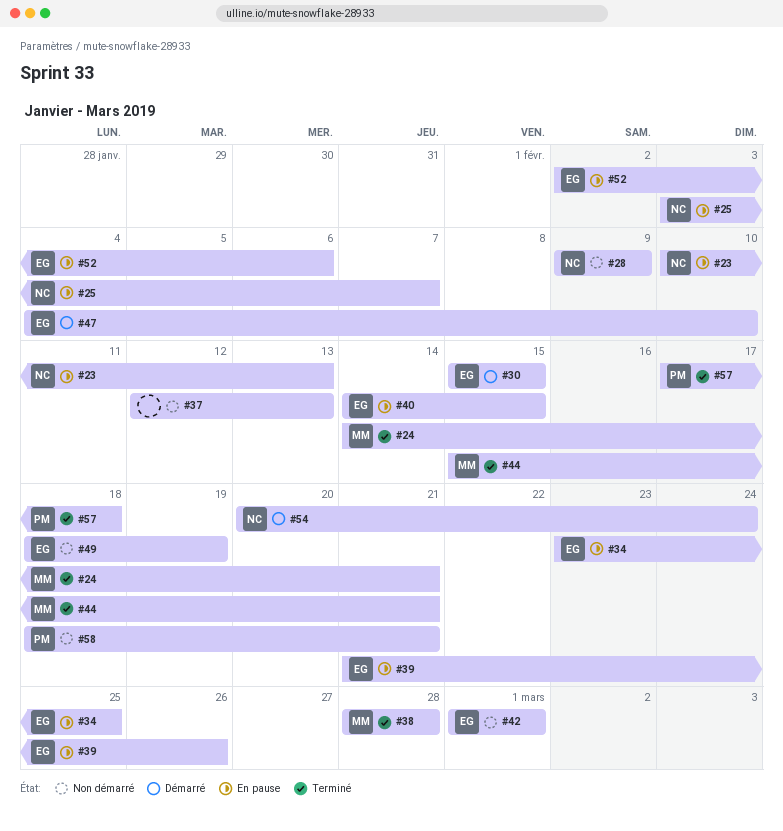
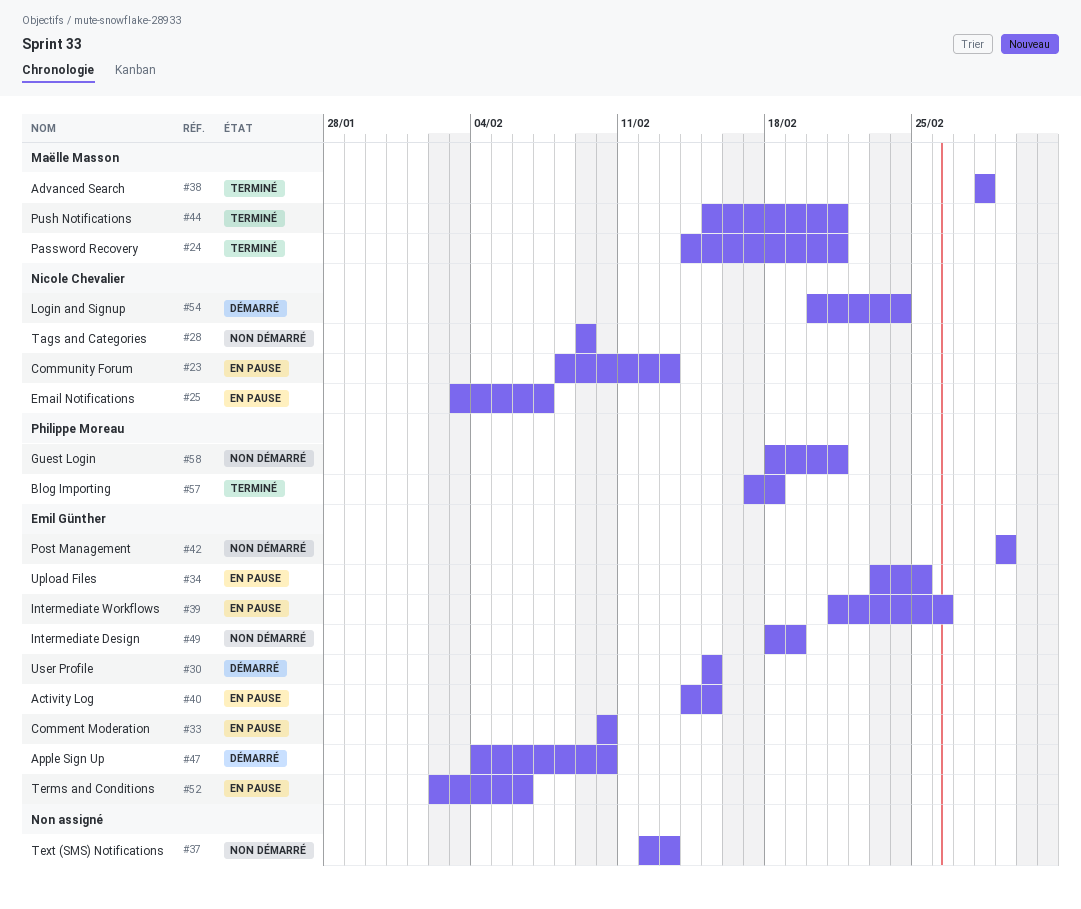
#23, start: Feb 10 -> Feb 8
#33: none -> present

